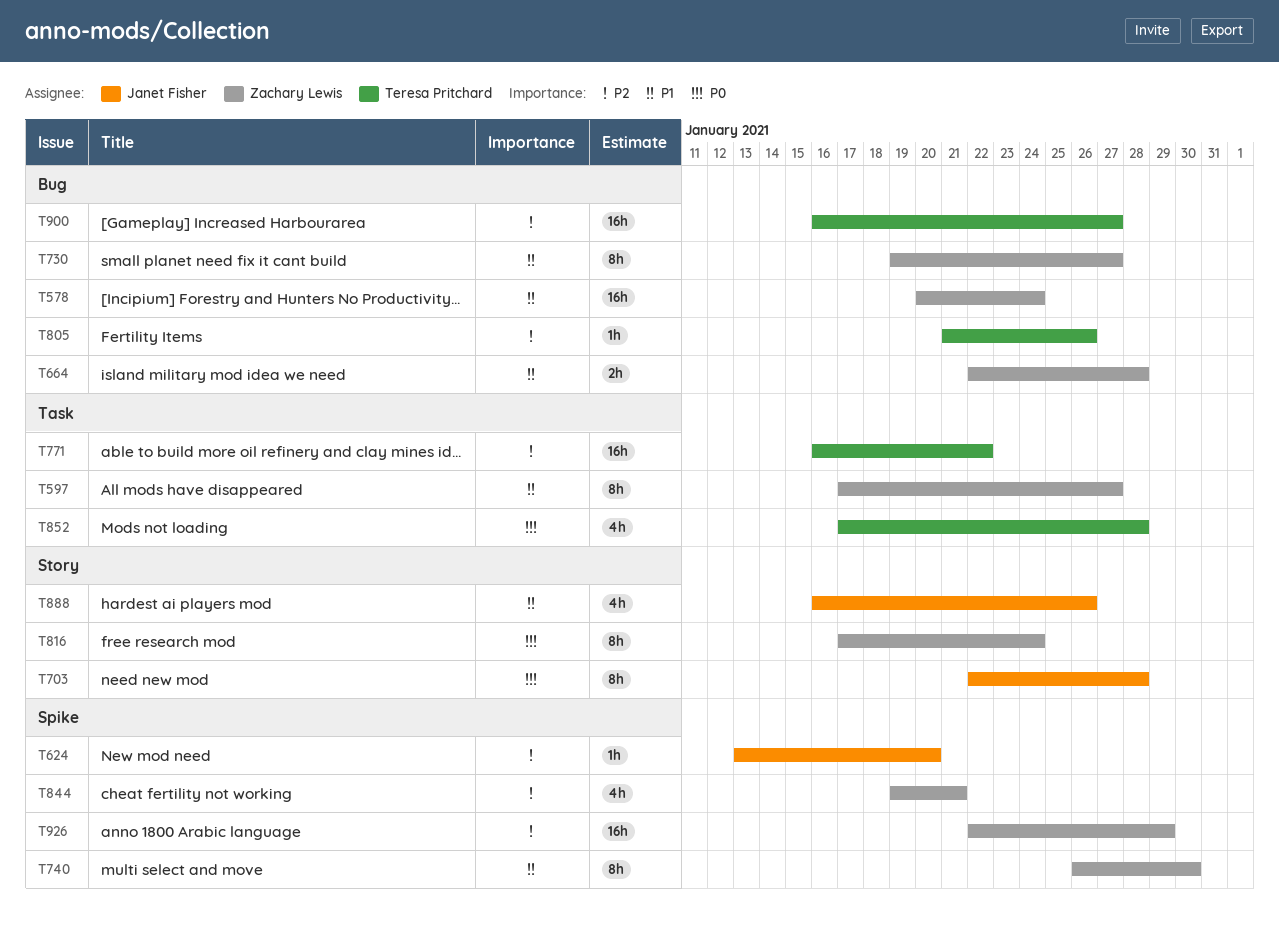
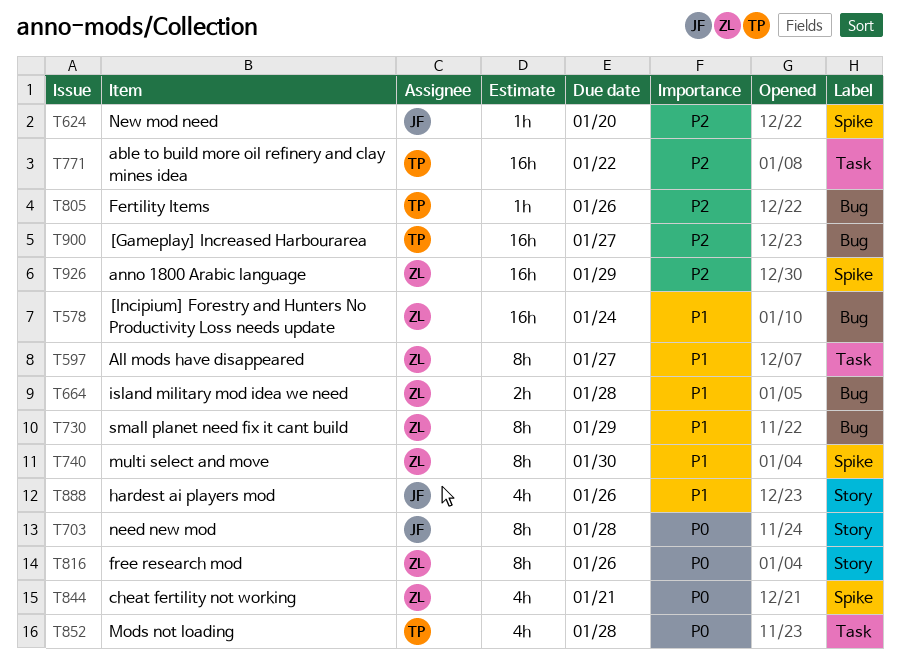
T730, due: Jan 27 -> Jan 29
T816, due: Jan 24 -> Jan 26
T844, priority: P2 -> P0

